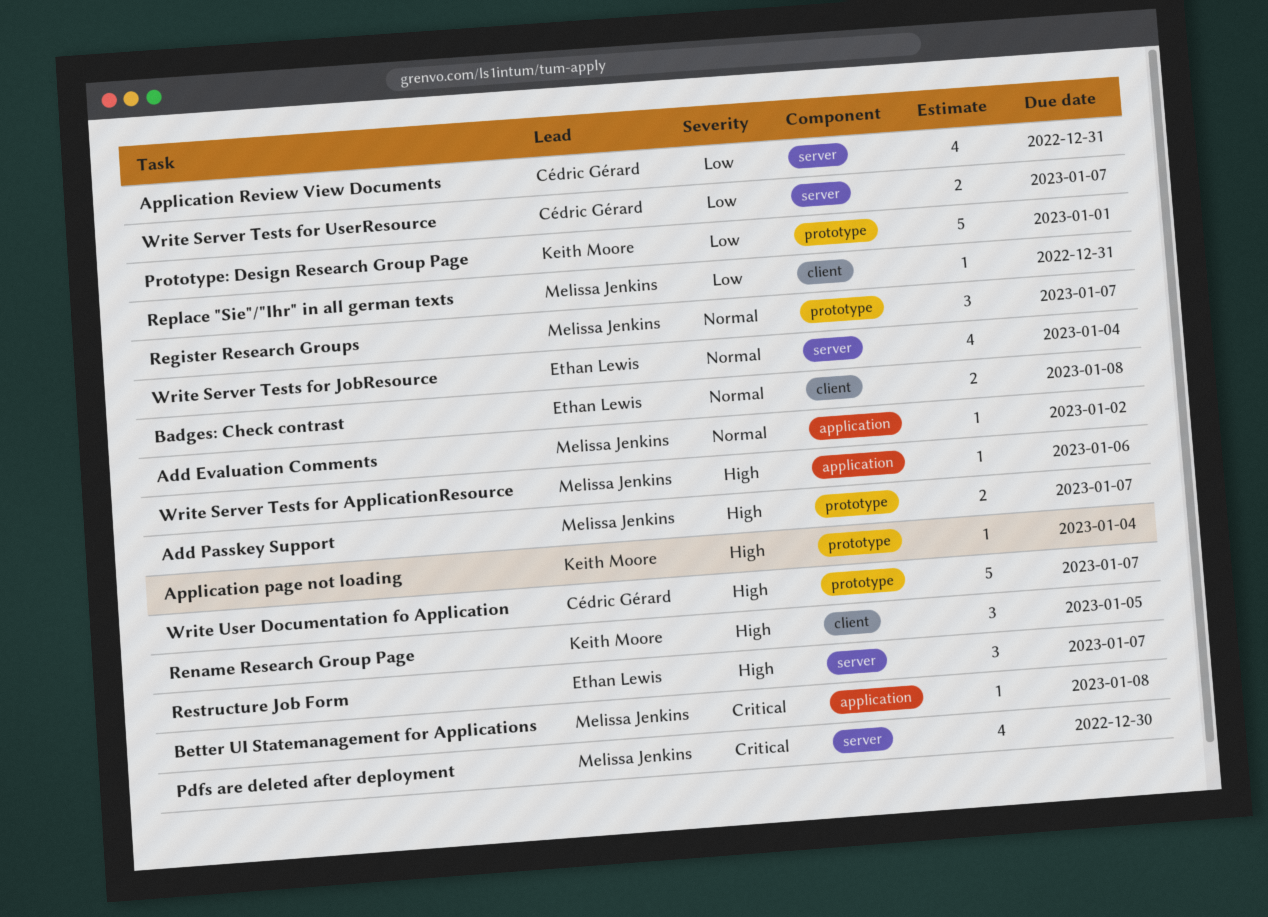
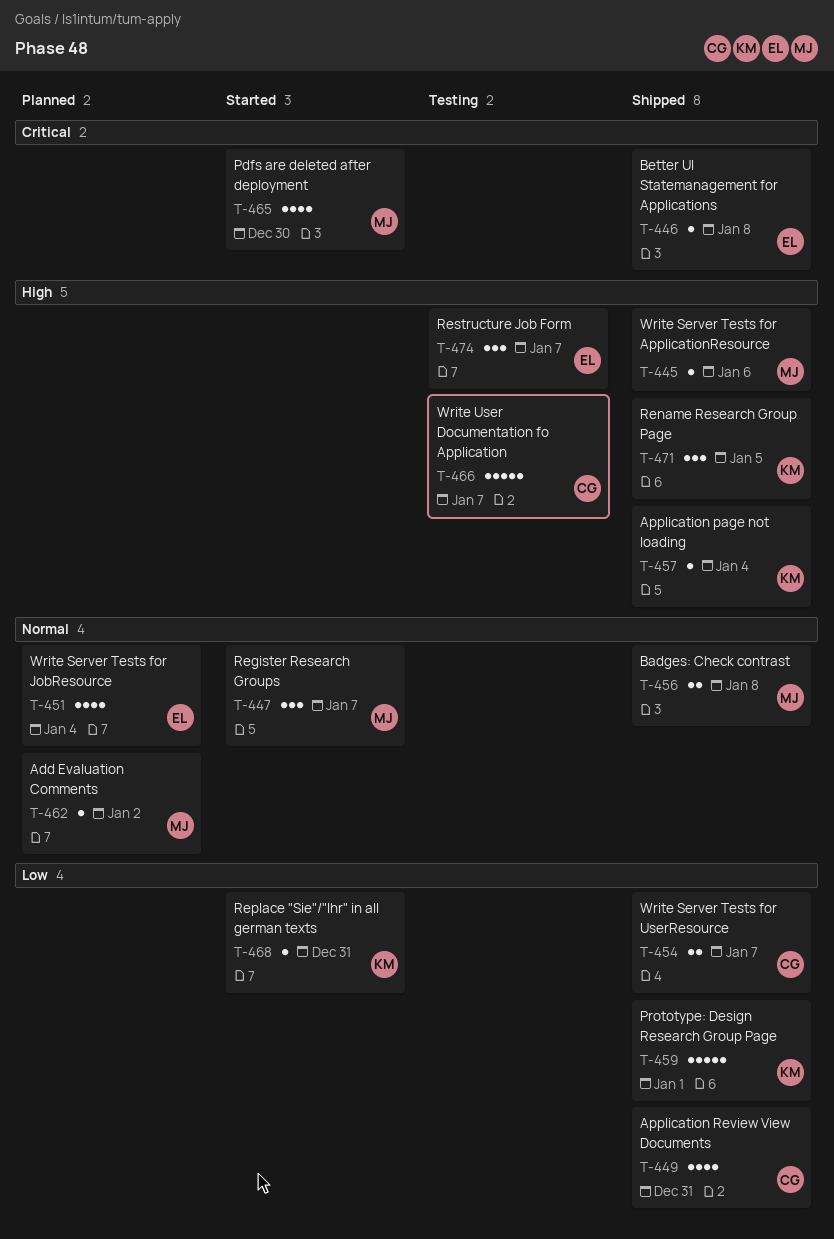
Add Passkey Support: present -> none
Badges: Check contrast, owner: Ethan Lewis -> Melissa Jenkins
Better UI Statemanagement for Applications, owner: Melissa Jenkins -> Ethan Lewis
Replace "Sie"/"Ihr" in all german texts, owner: Melissa Jenkins -> Keith Moore

